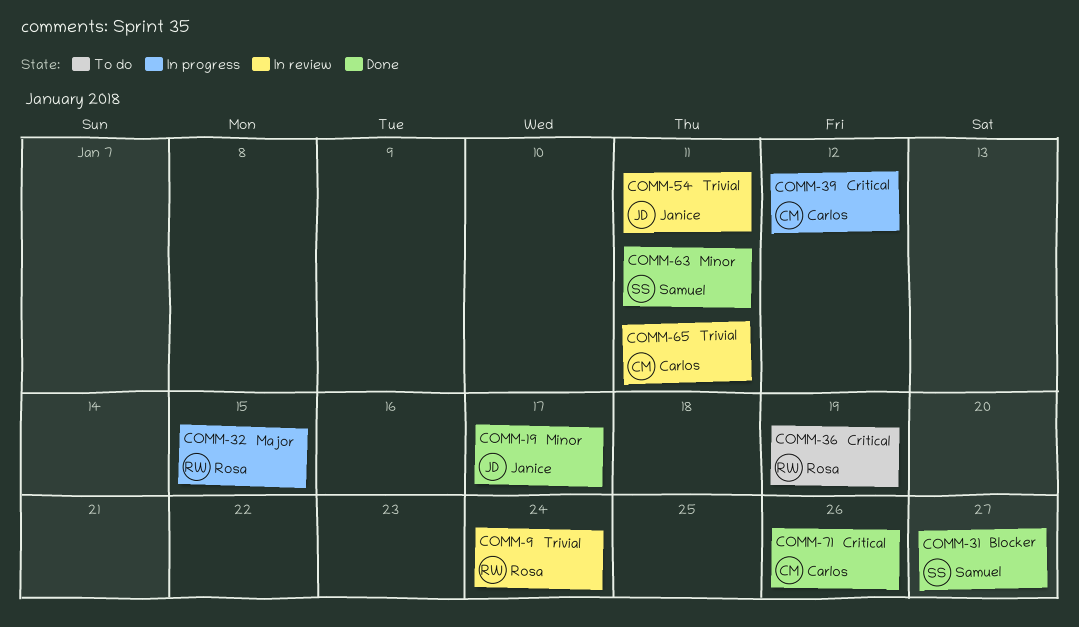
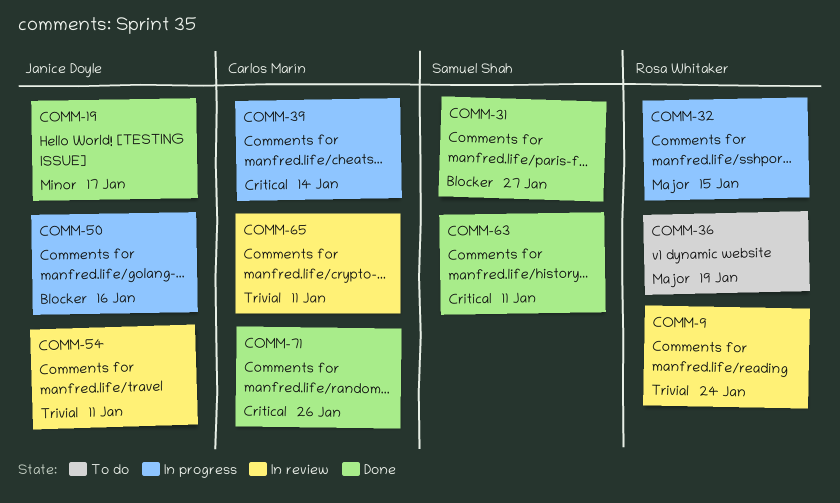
COMM-36, priority: Critical -> Major
COMM-39, due: Jan 12 -> Jan 14
COMM-50: none -> present
COMM-63, priority: Minor -> Critical

